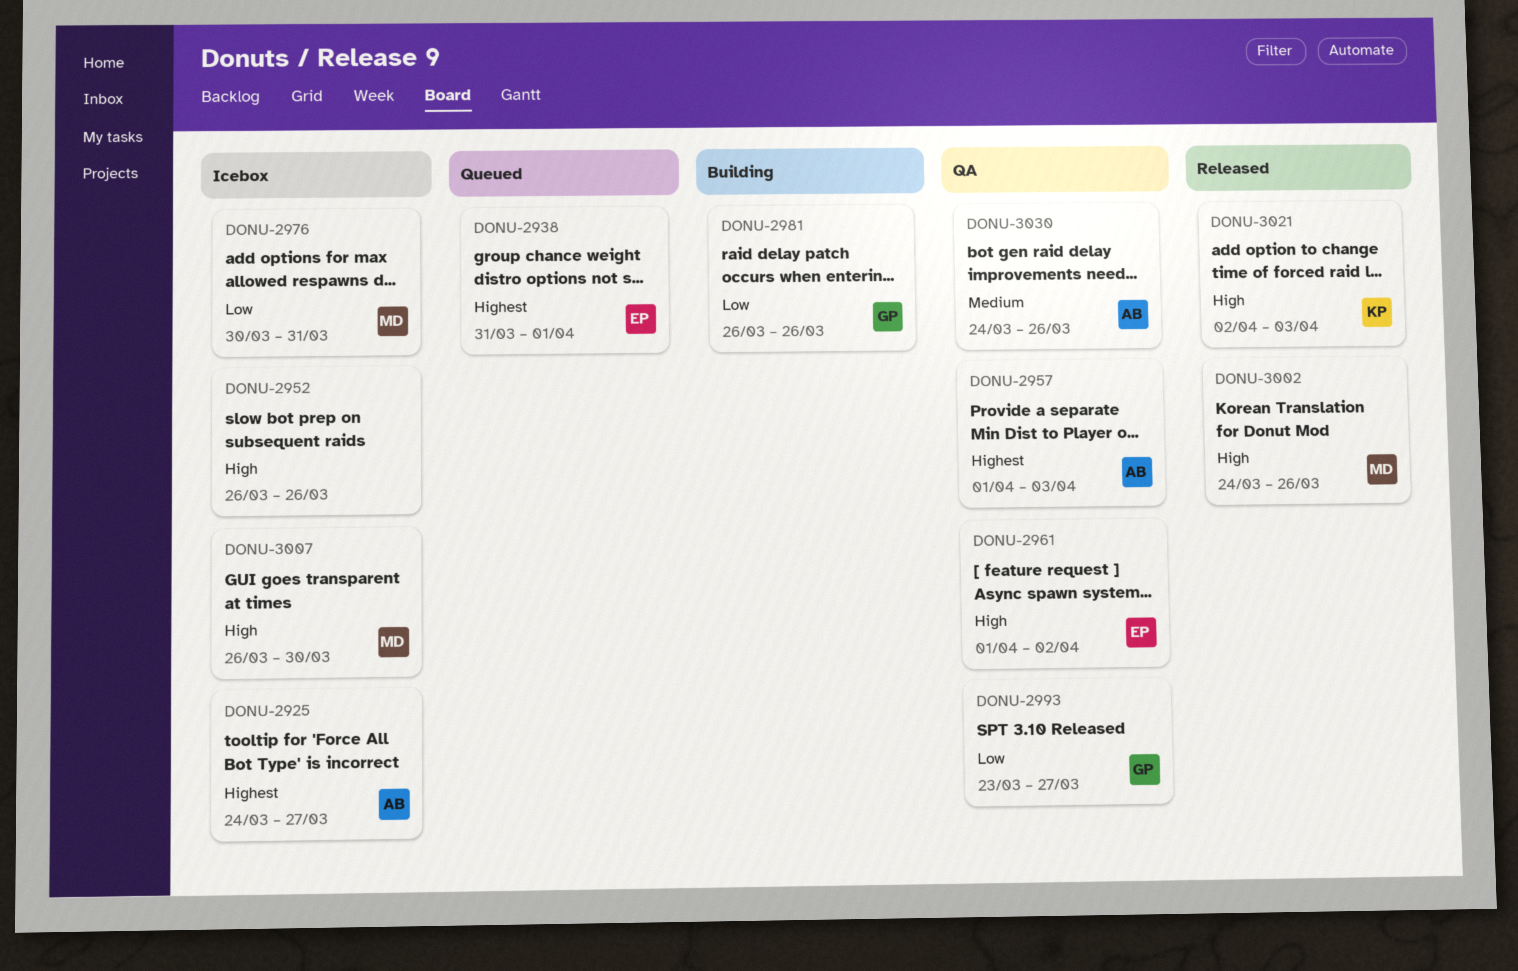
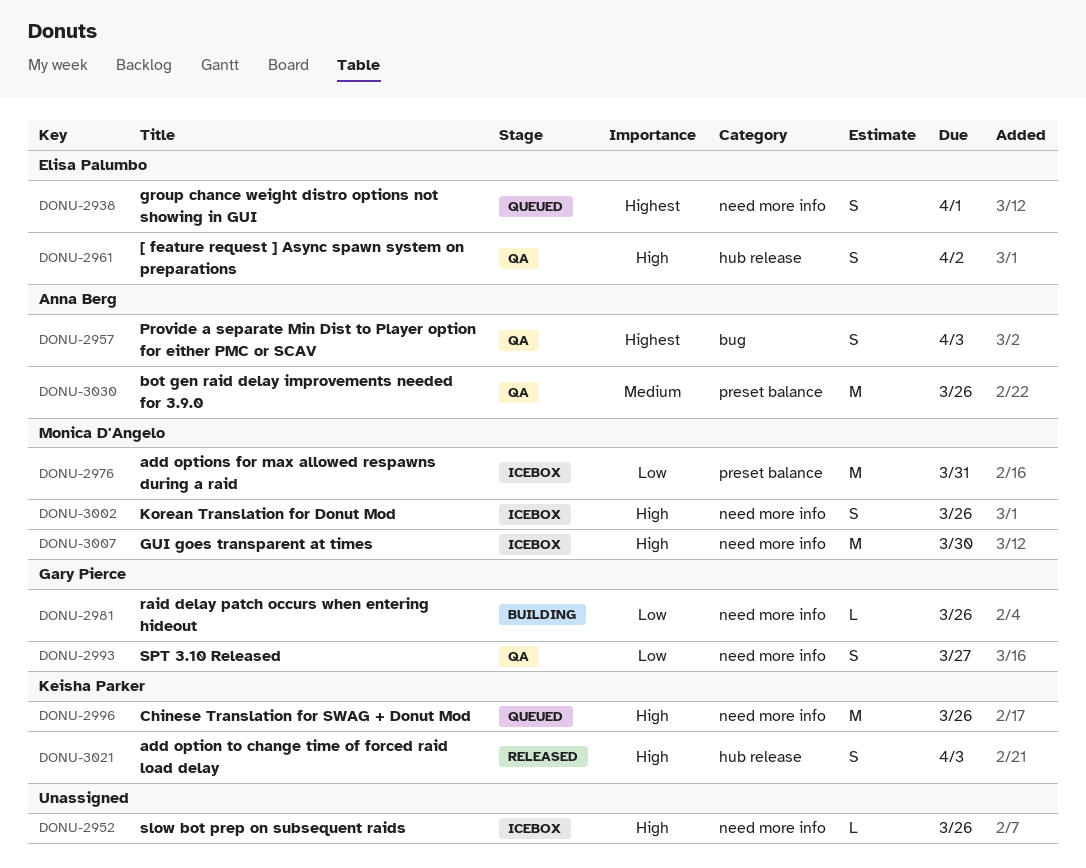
DONU-2925: present -> none
DONU-2996: none -> present
DONU-3002, status: Released -> Icebox

